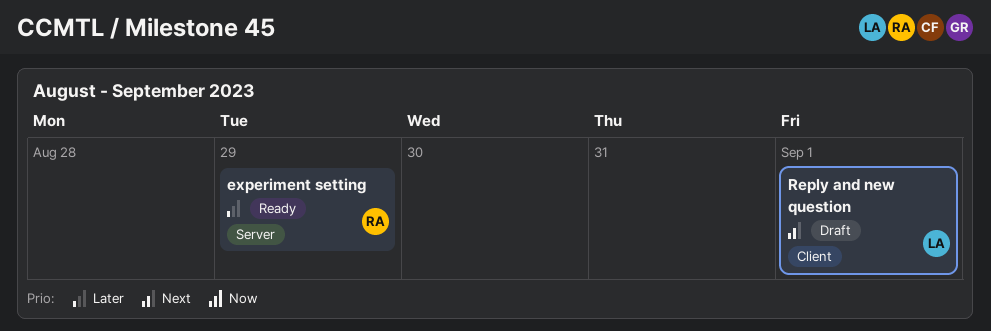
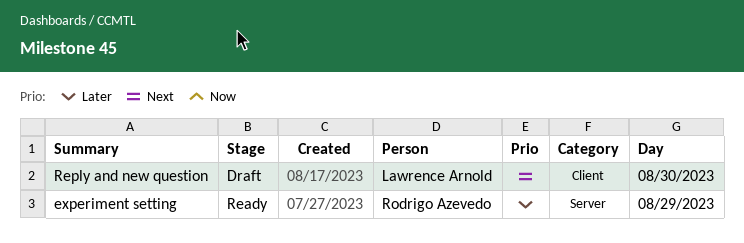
Reply and new question, day: Sep 1 -> Aug 30

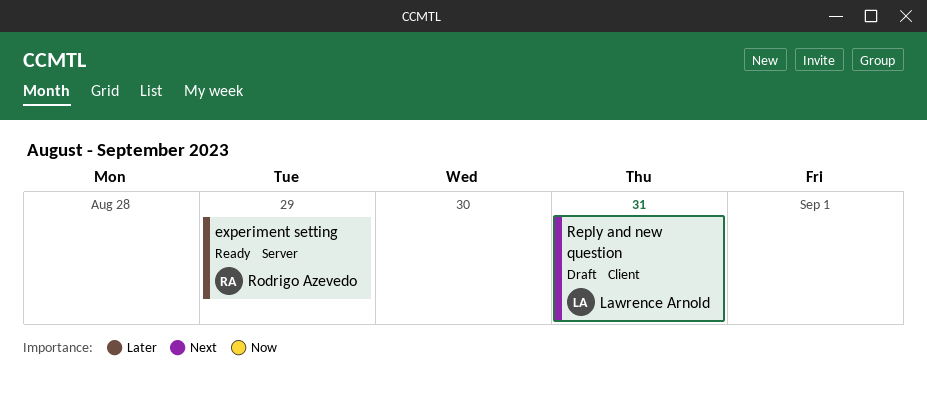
Reply and new question, day: Aug 30 -> Aug 31

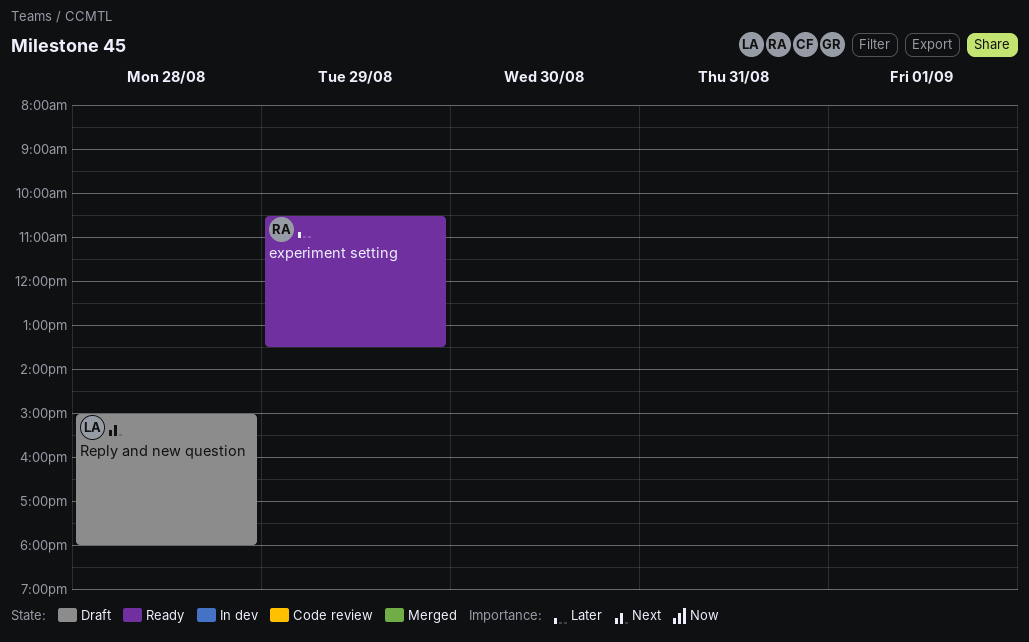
Reply and new question, day: Aug 31 -> Aug 28

